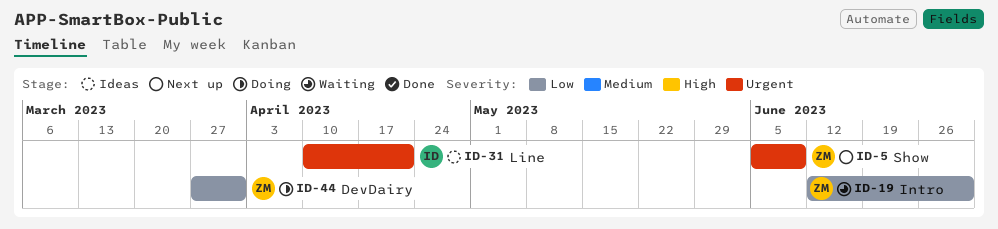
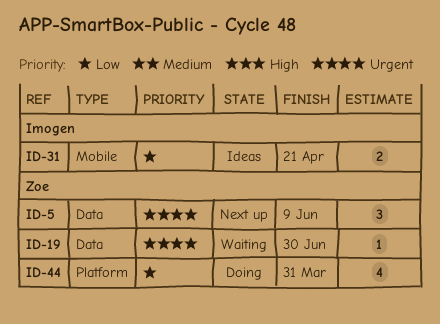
ID-19, priority: Low -> Urgent
ID-31, priority: Urgent -> Low

